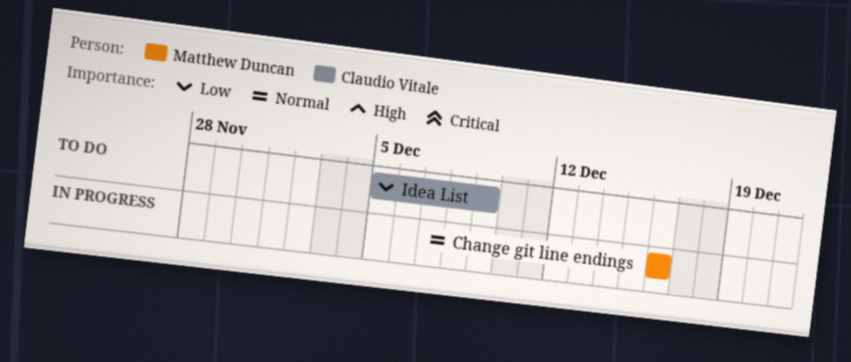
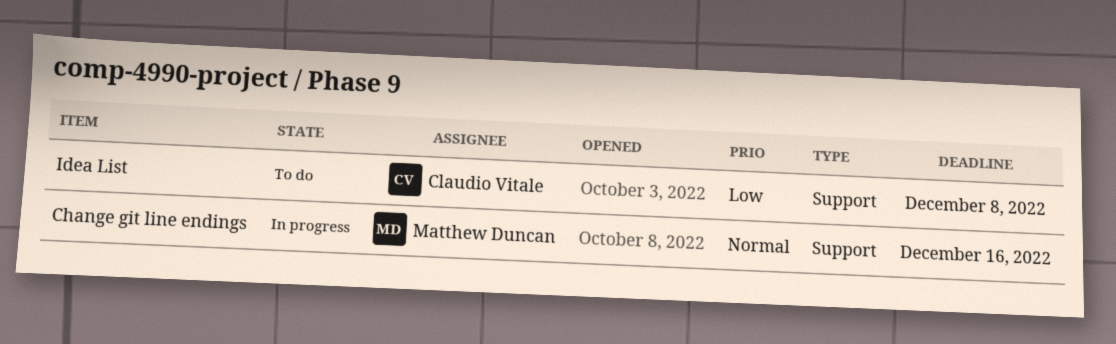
Idea List, due: Dec 9 -> Dec 8

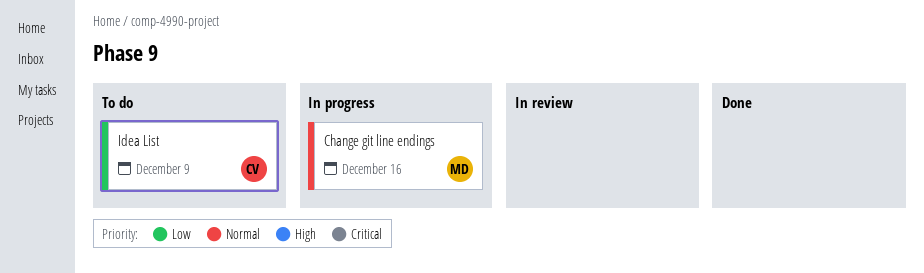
Idea List, due: Dec 8 -> Dec 9

